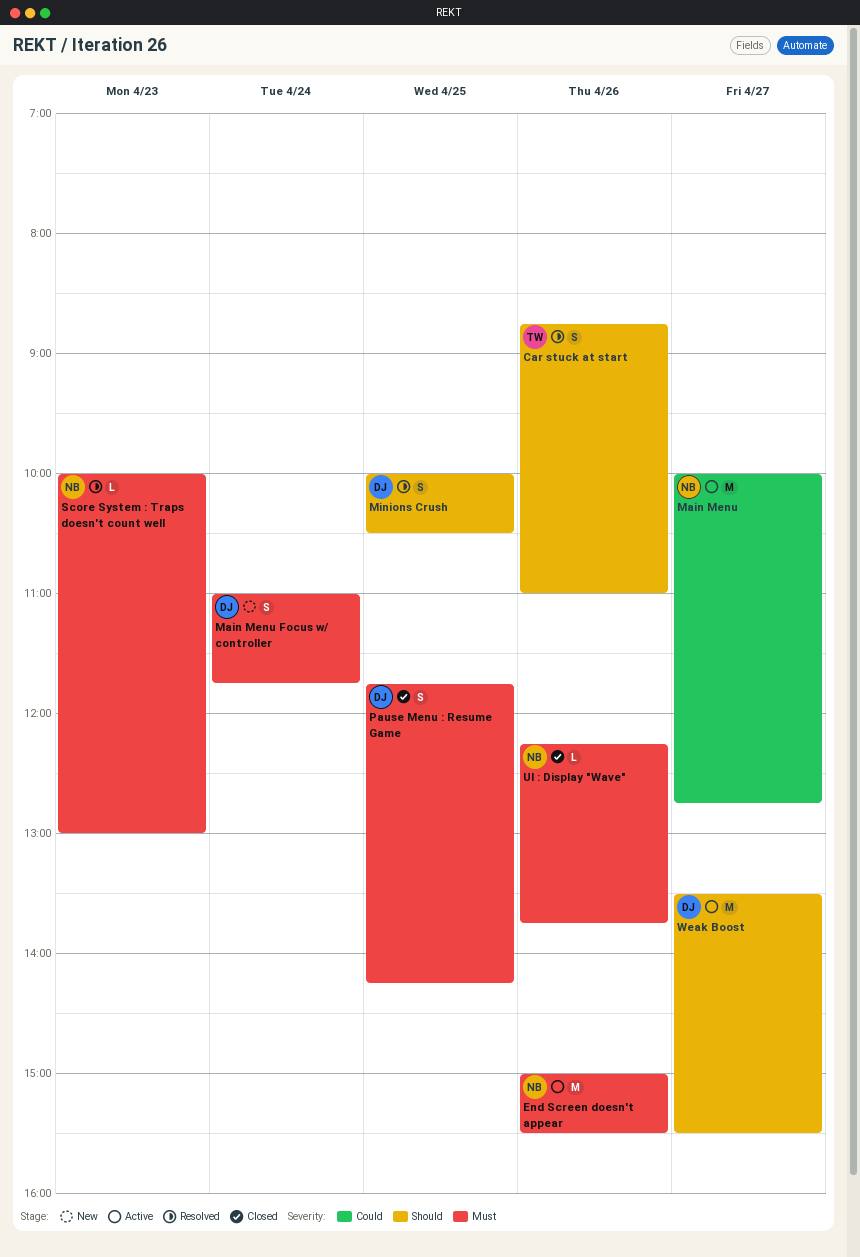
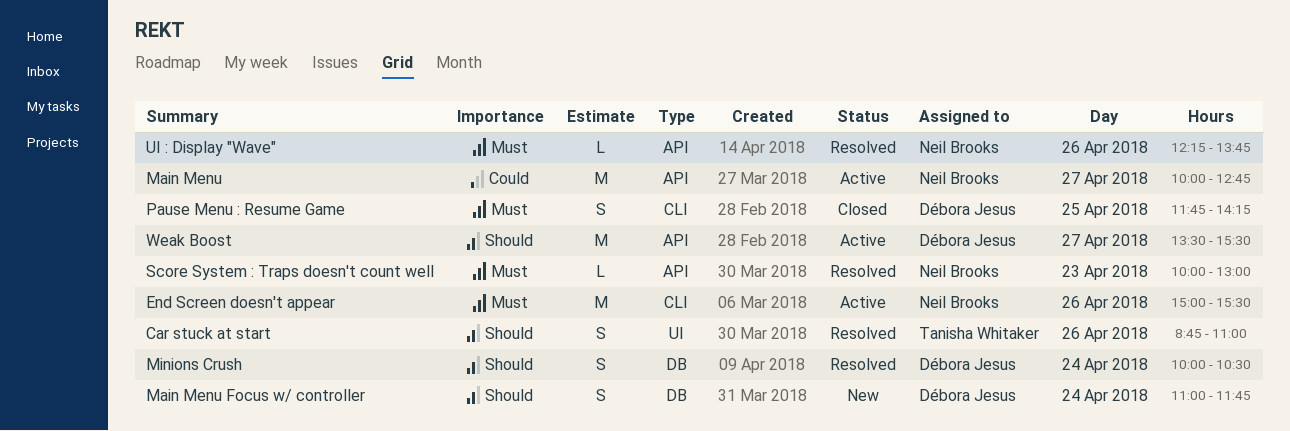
Main Menu Focus w/ controller, priority: Must -> Should
Minions Crush, day: Apr 25 -> Apr 24
UI : Display "Wave", status: Closed -> Resolved

